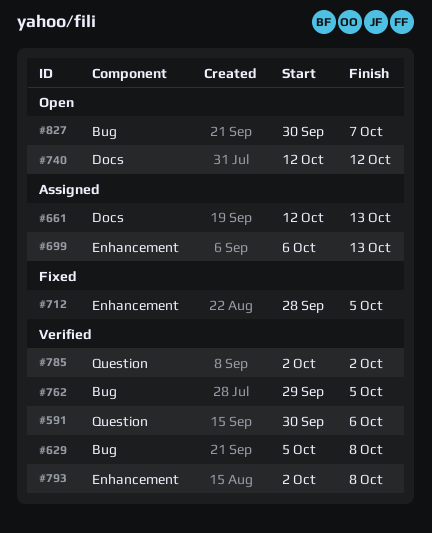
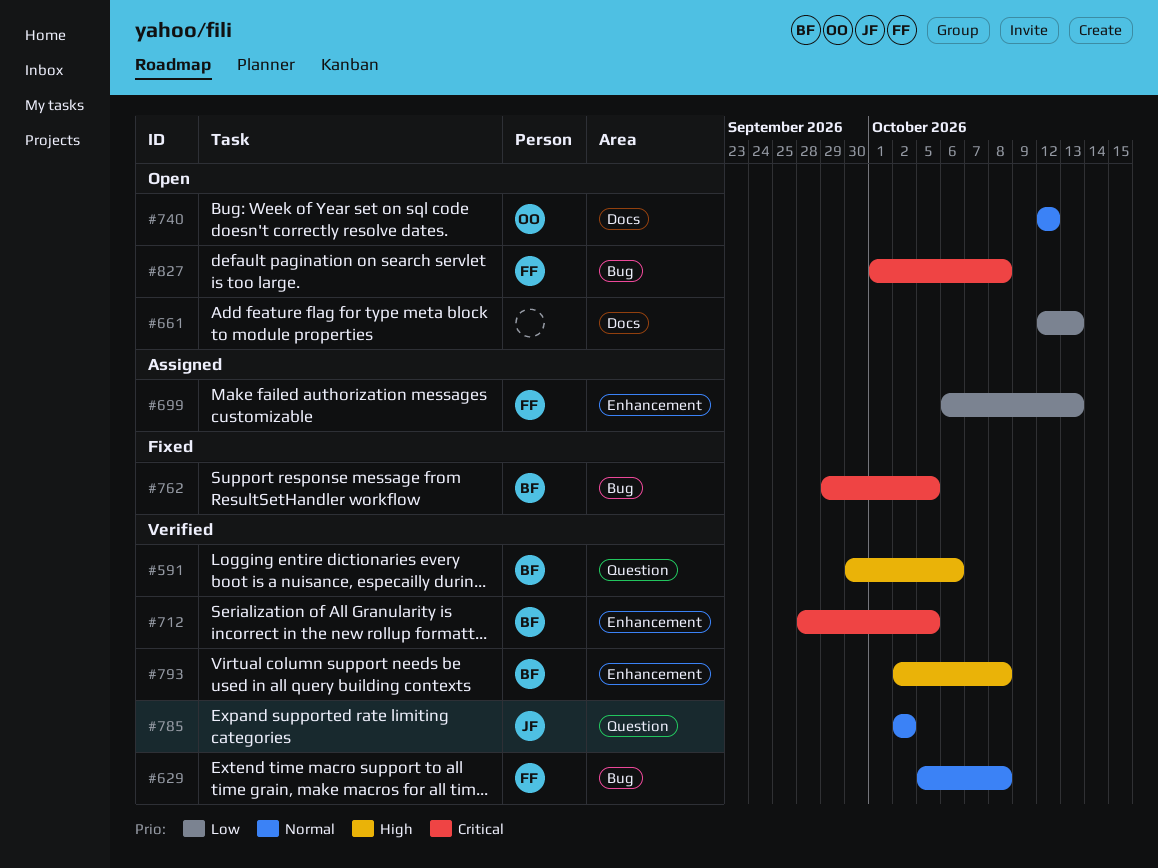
#661, status: Assigned -> Open
#712, status: Fixed -> Verified
#762, status: Verified -> Fixed
#827, start: Sep 30 -> Oct 1
#827, due: Oct 7 -> Oct 8

